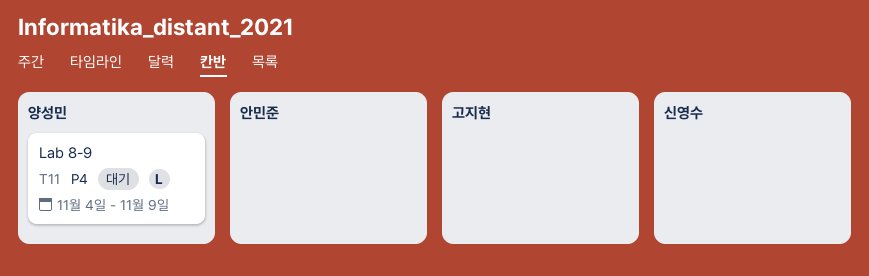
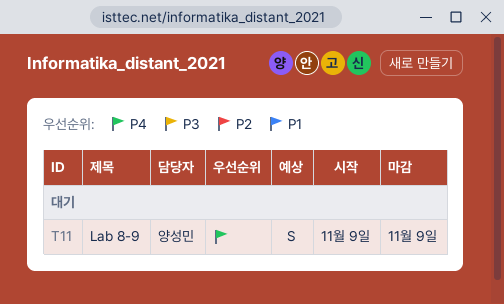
T11, estimate: L -> S
T11, start: Nov 4 -> Nov 9

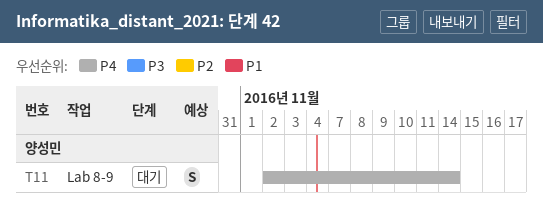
T11, start: Nov 9 -> Nov 2
T11, due: Nov 9 -> Nov 14

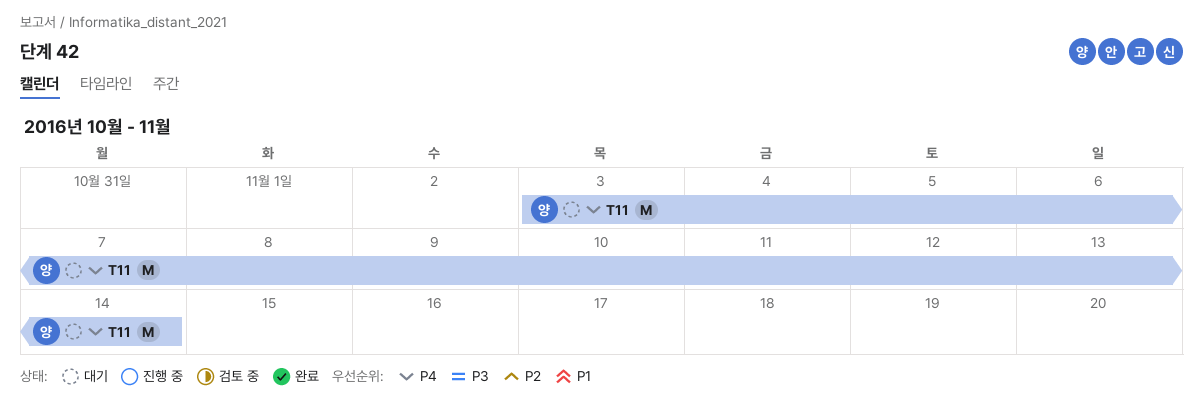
T11, estimate: S -> M
T11, start: Nov 2 -> Nov 3

